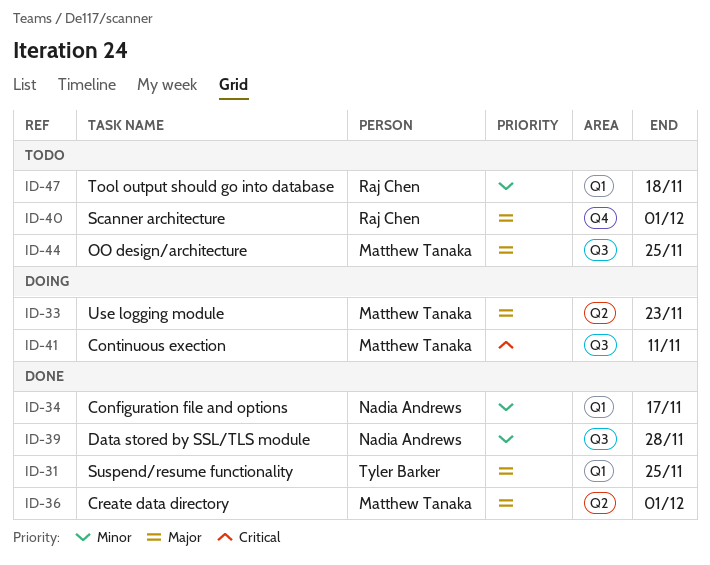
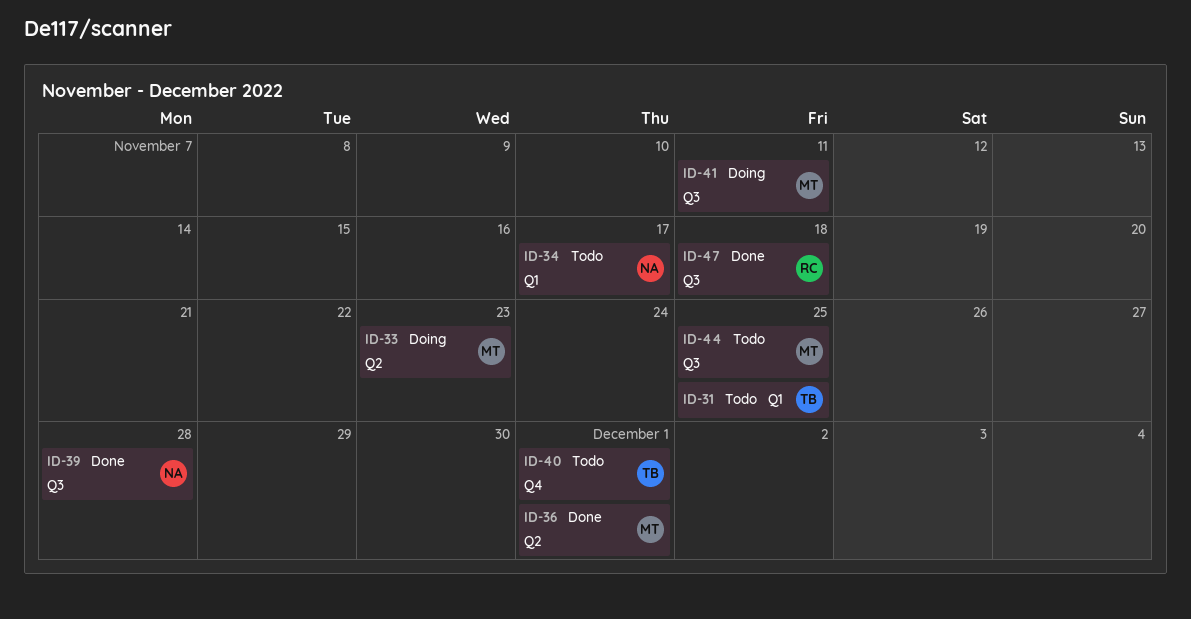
ID-31, status: Done -> Todo
ID-34, status: Done -> Todo
ID-40, owner: Raj Chen -> Tyler Barker
ID-47, status: Todo -> Done
ID-47, label: Q1 -> Q3

